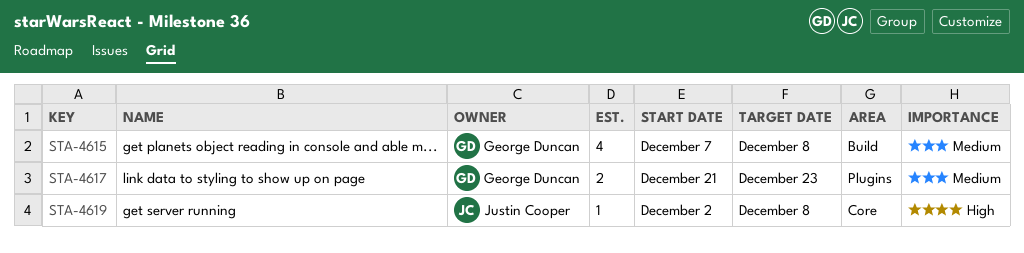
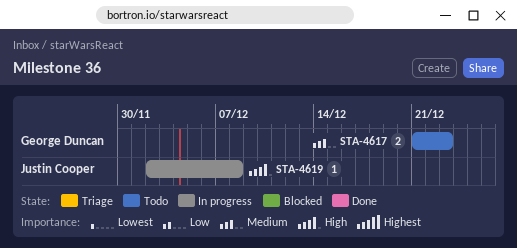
STA-4615: present -> none

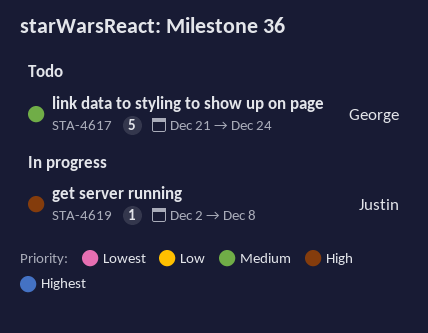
STA-4617, estimate: 2 -> 5
STA-4617, due: Dec 23 -> Dec 24

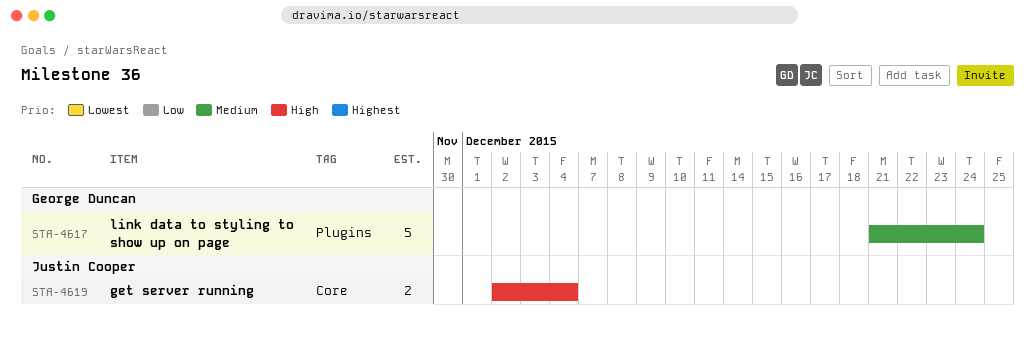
STA-4619, estimate: 1 -> 2
STA-4619, due: Dec 8 -> Dec 4

